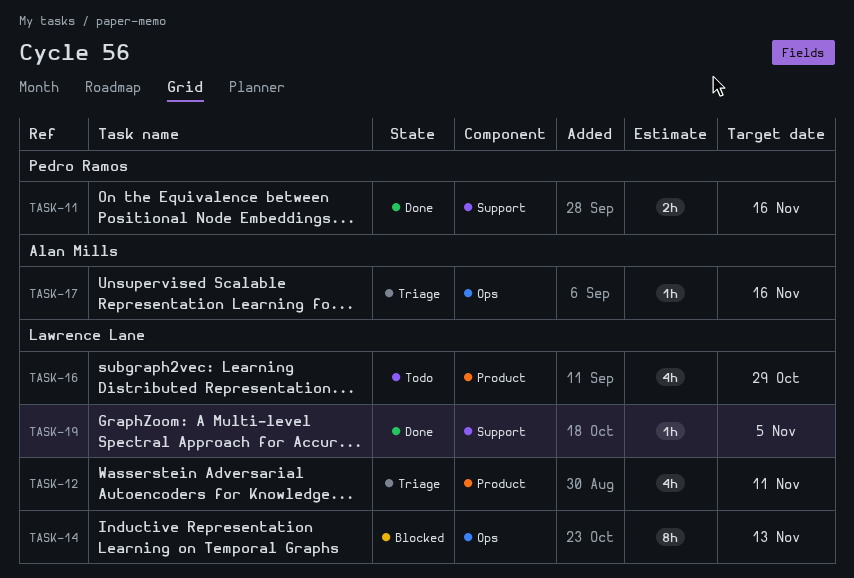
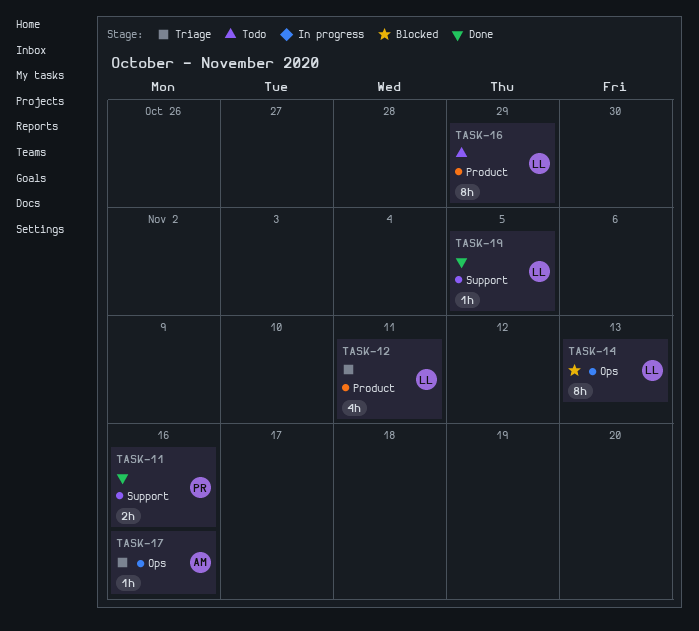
TASK-16, estimate: 4h -> 8h

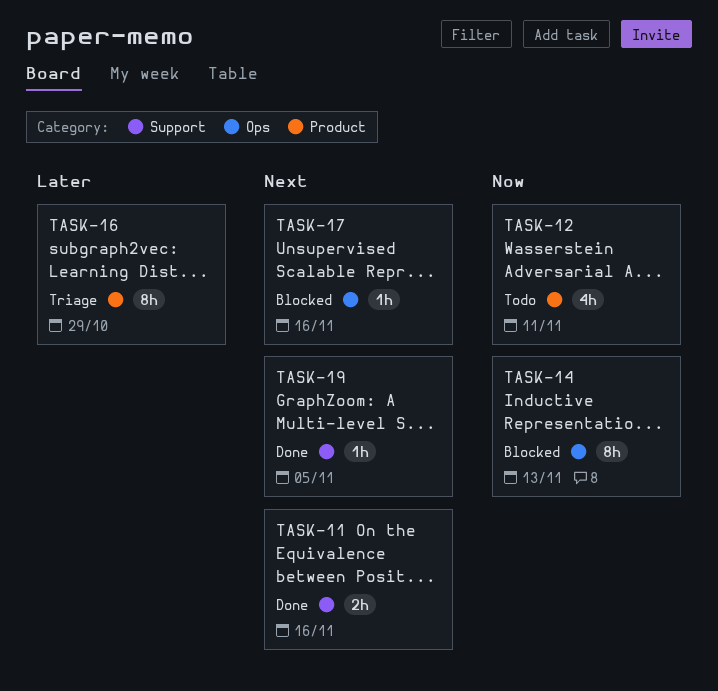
TASK-12, status: Triage -> Todo
TASK-16, status: Todo -> Triage
TASK-17, status: Triage -> Blocked

